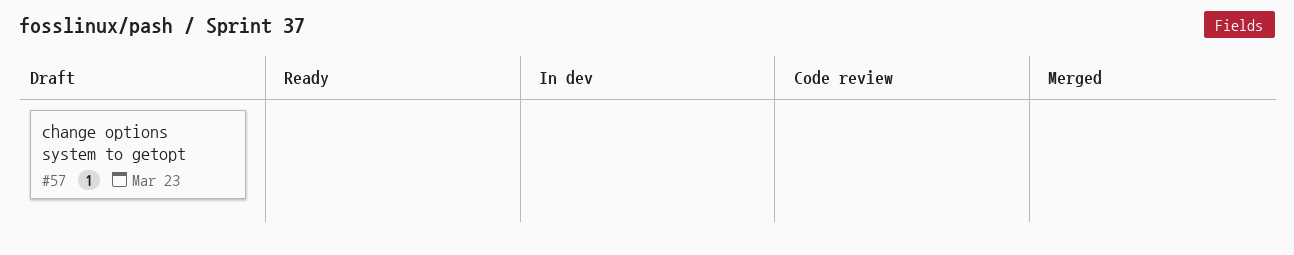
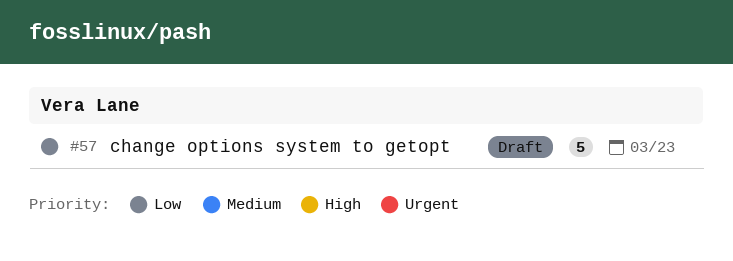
#57, estimate: 1 -> 5

